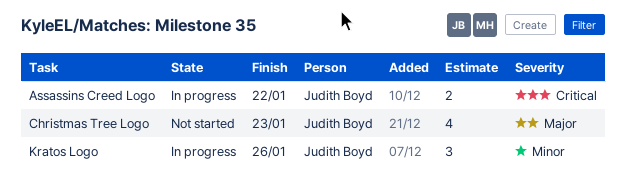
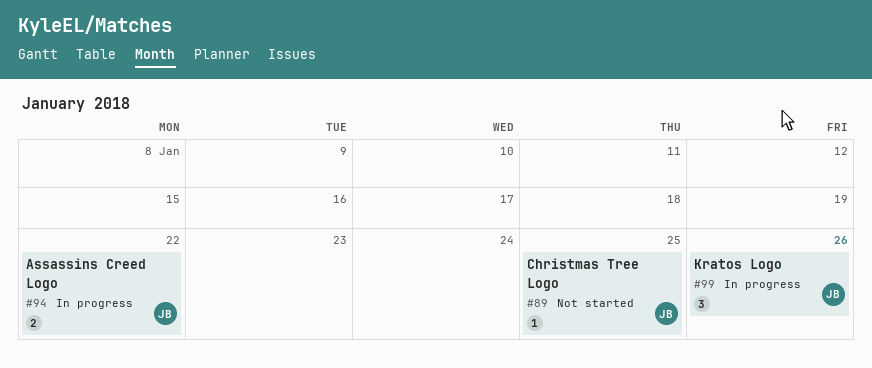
Christmas Tree Logo, estimate: 4 -> 1
Christmas Tree Logo, due: Jan 23 -> Jan 25

